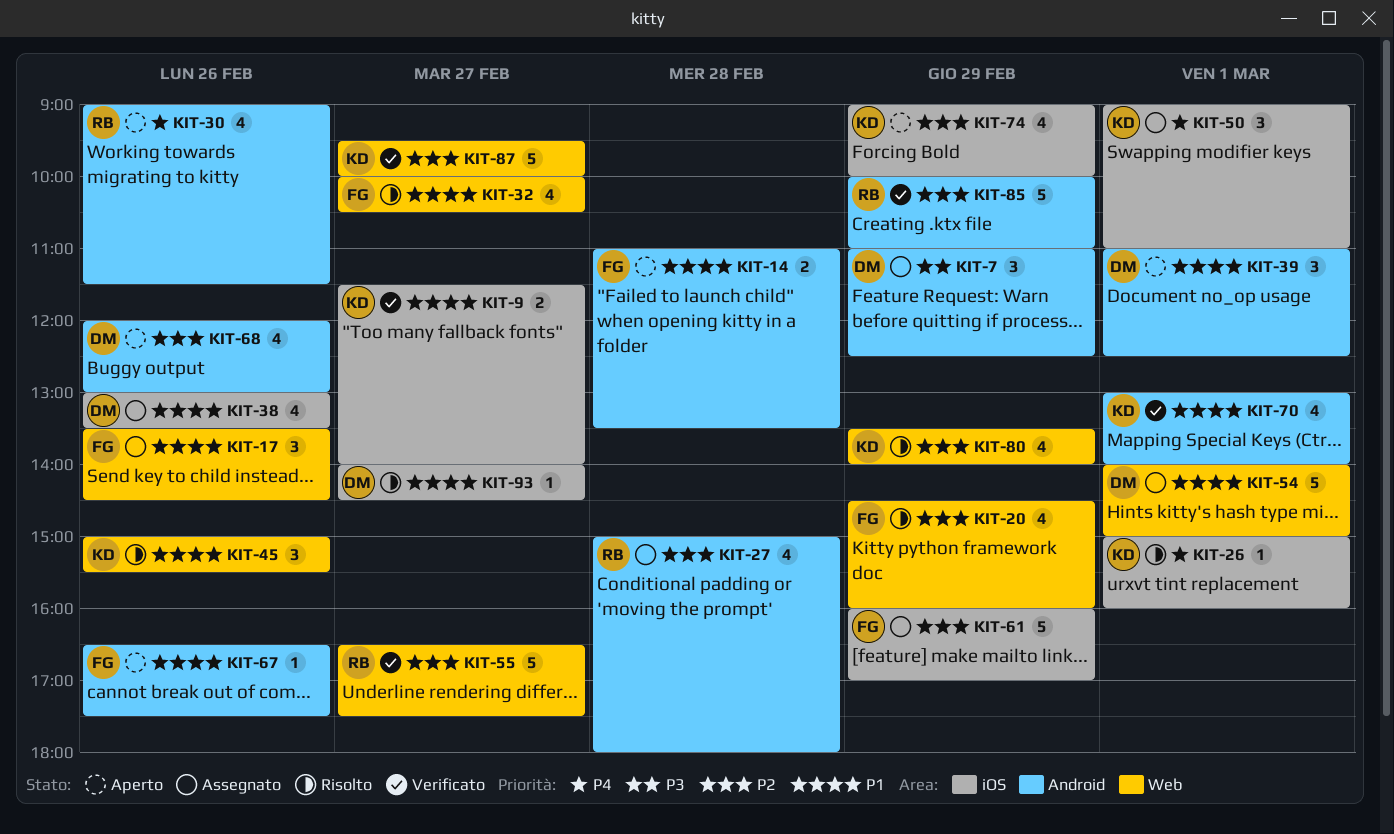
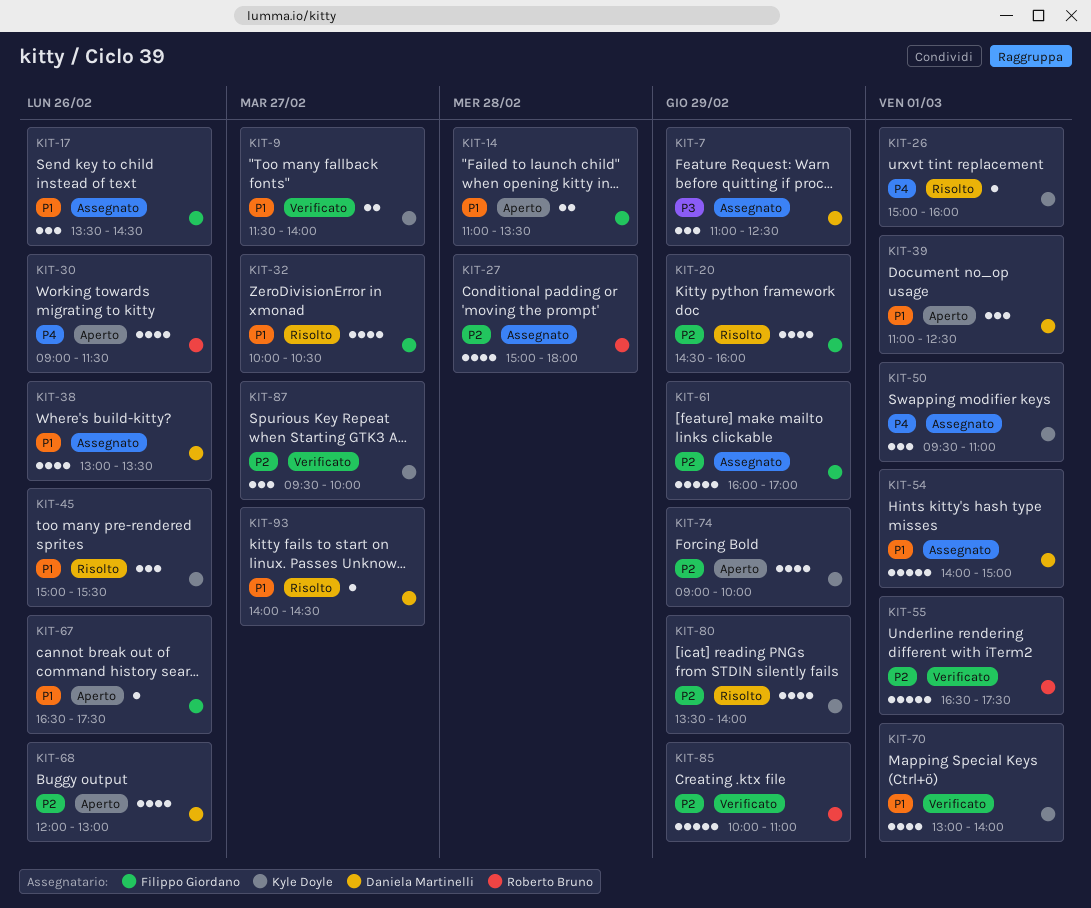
KIT-50, begins: 09:00 -> 09:30
KIT-55, day: Feb 27 -> Mar 1
KIT-87, estimate: 5 -> 3

